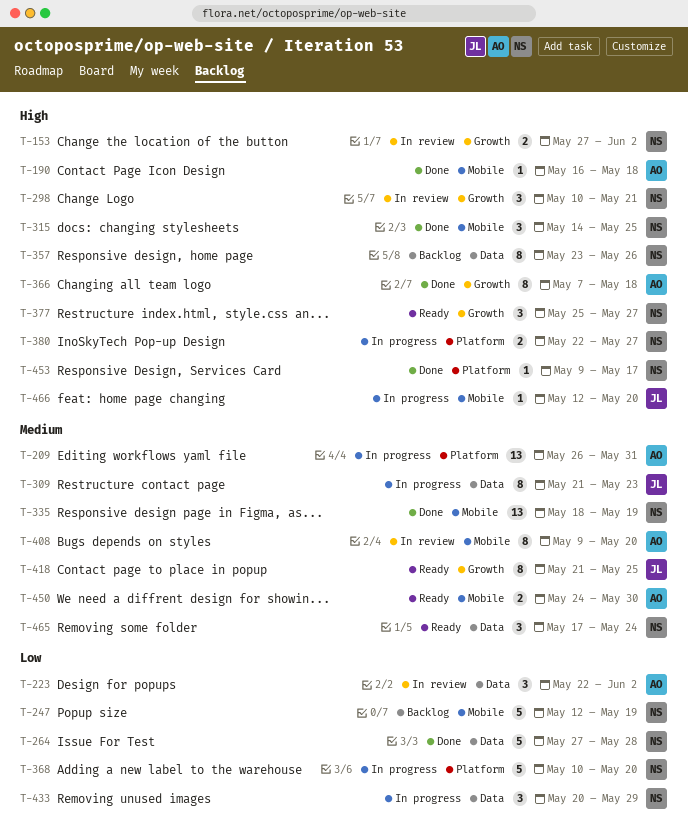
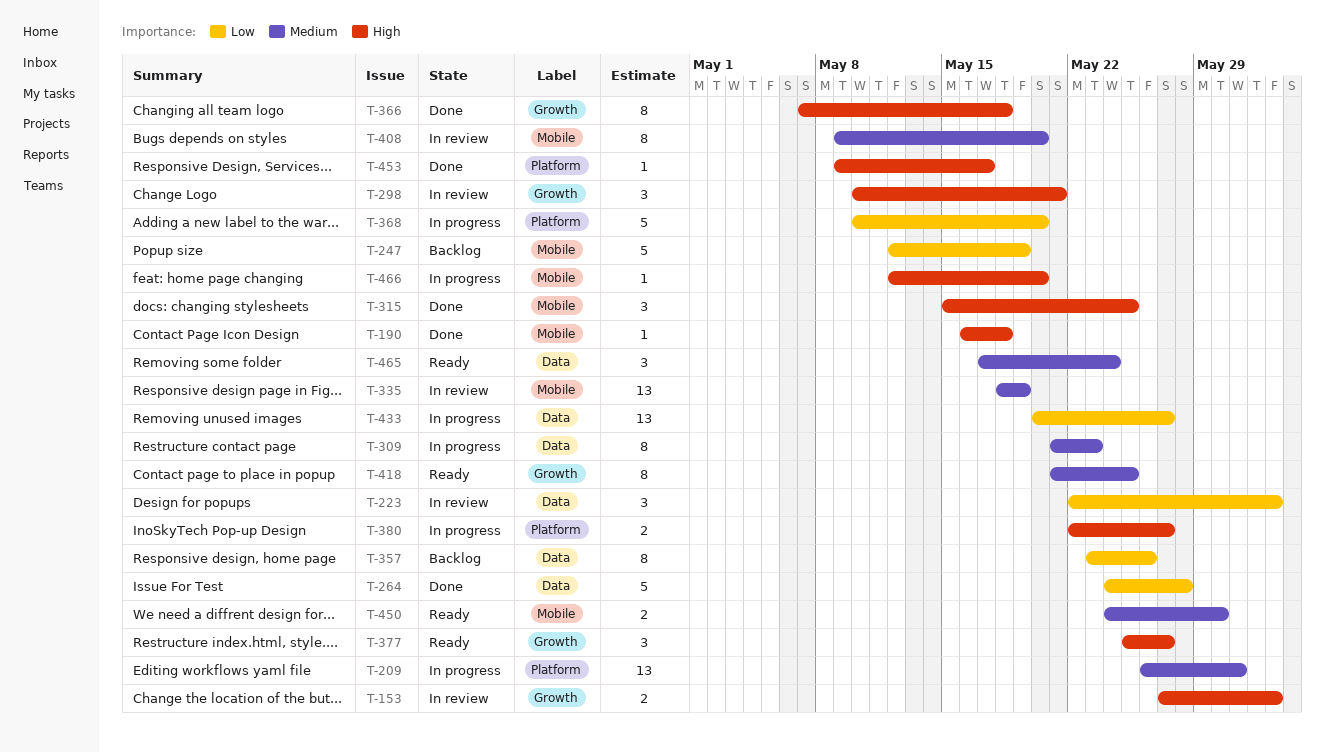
T-264, start: May 27 -> May 24
T-315, start: May 14 -> May 15
T-335, status: Done -> In review
T-357, priority: High -> Low
T-433, estimate: 3 -> 13
T-433, due: May 29 -> May 27

